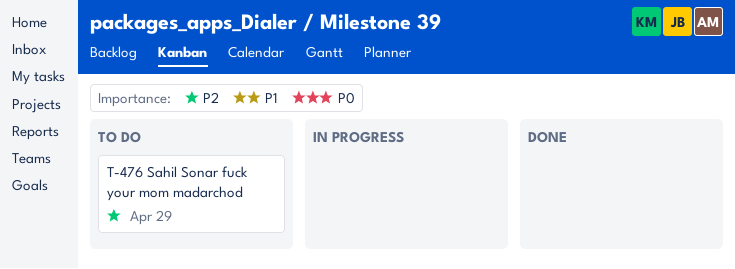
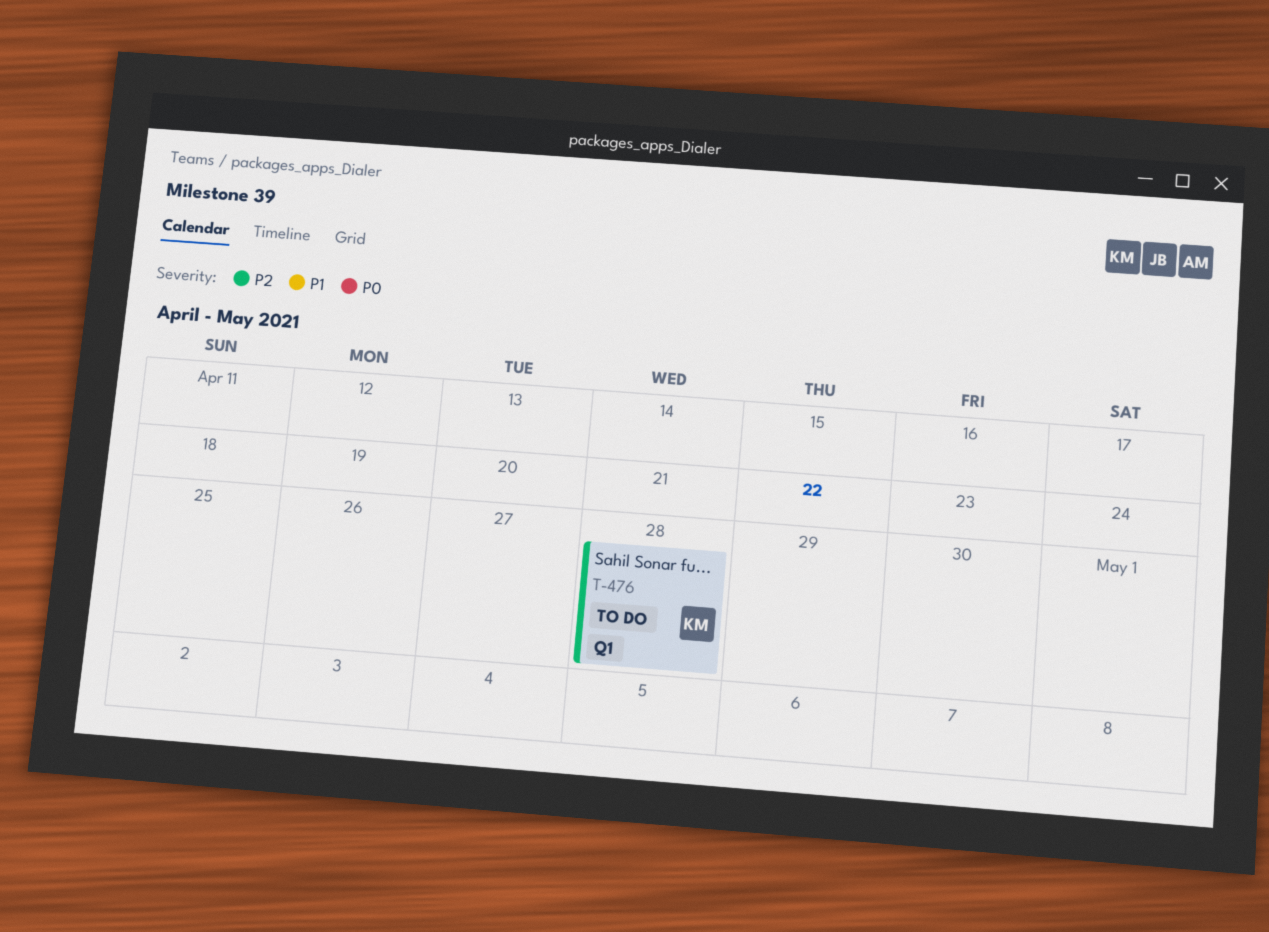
T-476, due: Apr 29 -> Apr 28

